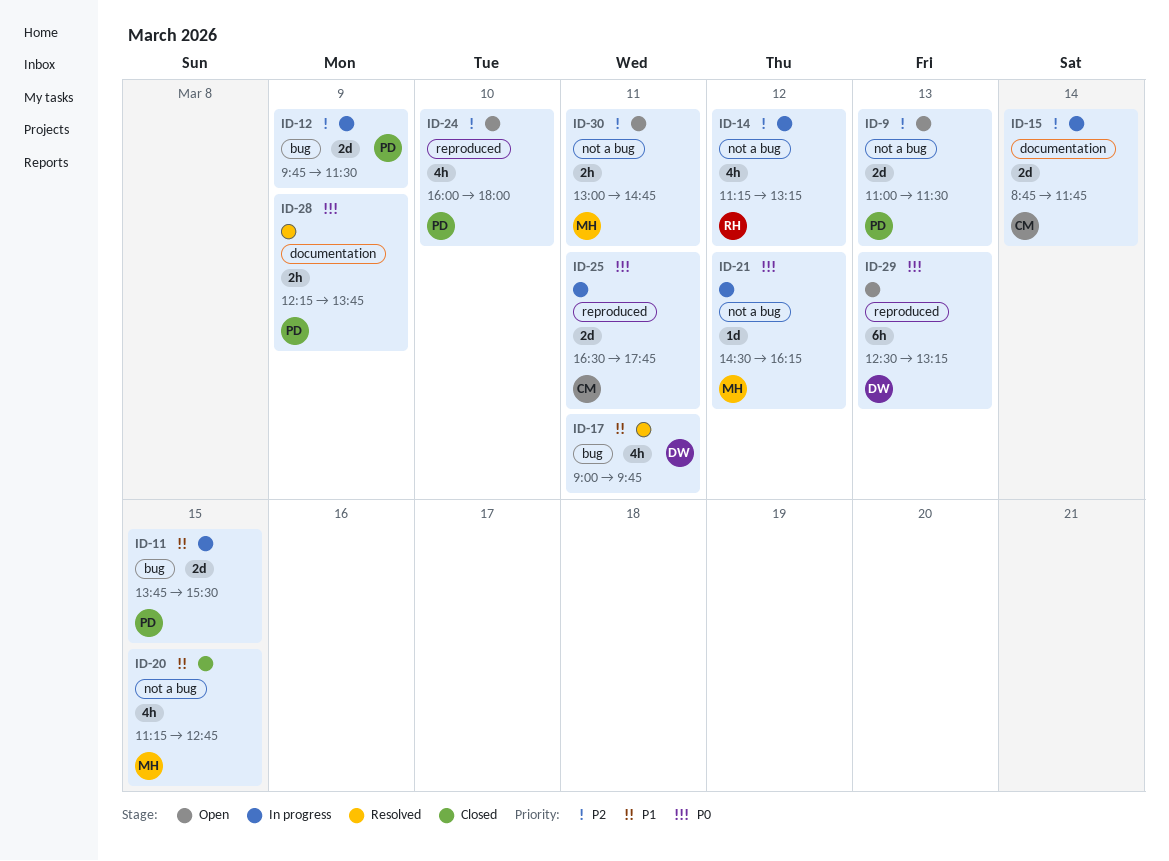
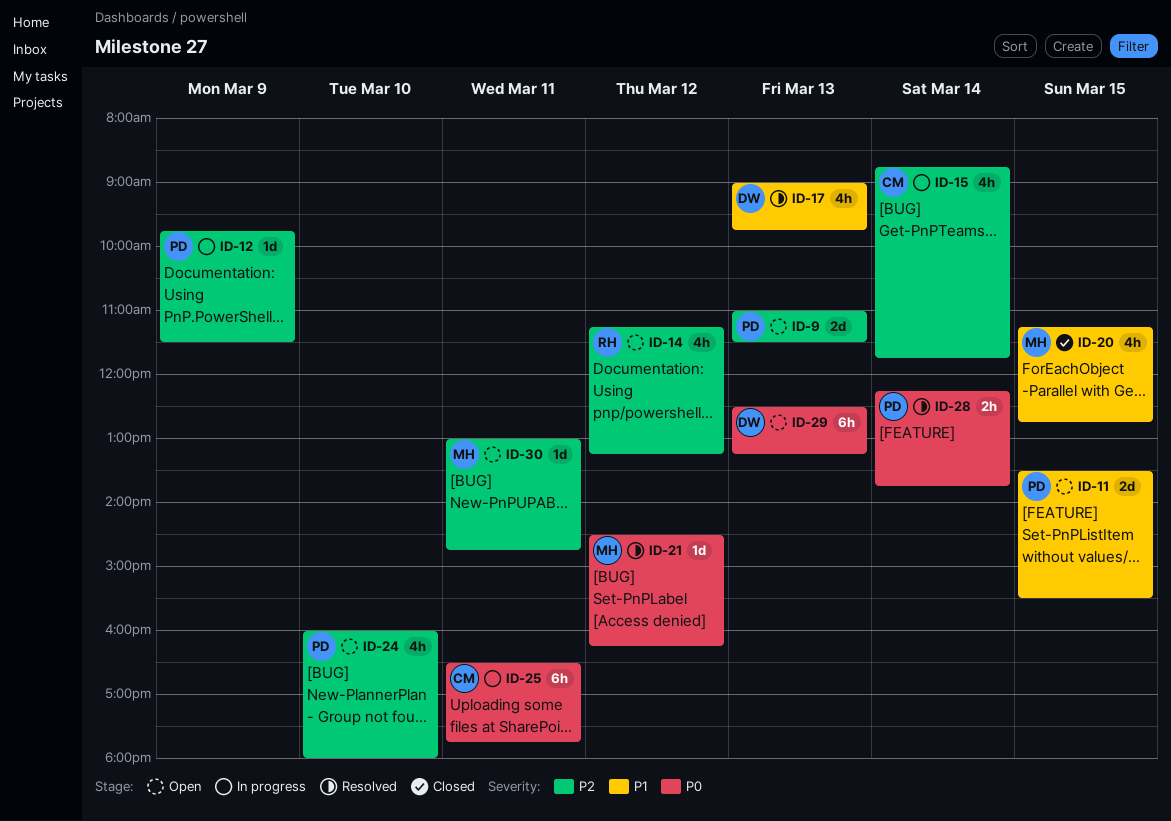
ID-11, status: In progress -> Open
ID-11, begins: 13:45 -> 13:30
ID-12, estimate: 2d -> 1d
ID-14, status: In progress -> Open
ID-15, estimate: 2d -> 4h
ID-17, day: Mar 11 -> Mar 13
ID-21, status: In progress -> Resolved
ID-25, estimate: 2d -> 6h
ID-28, day: Mar 9 -> Mar 14
ID-30, estimate: 2h -> 1d

